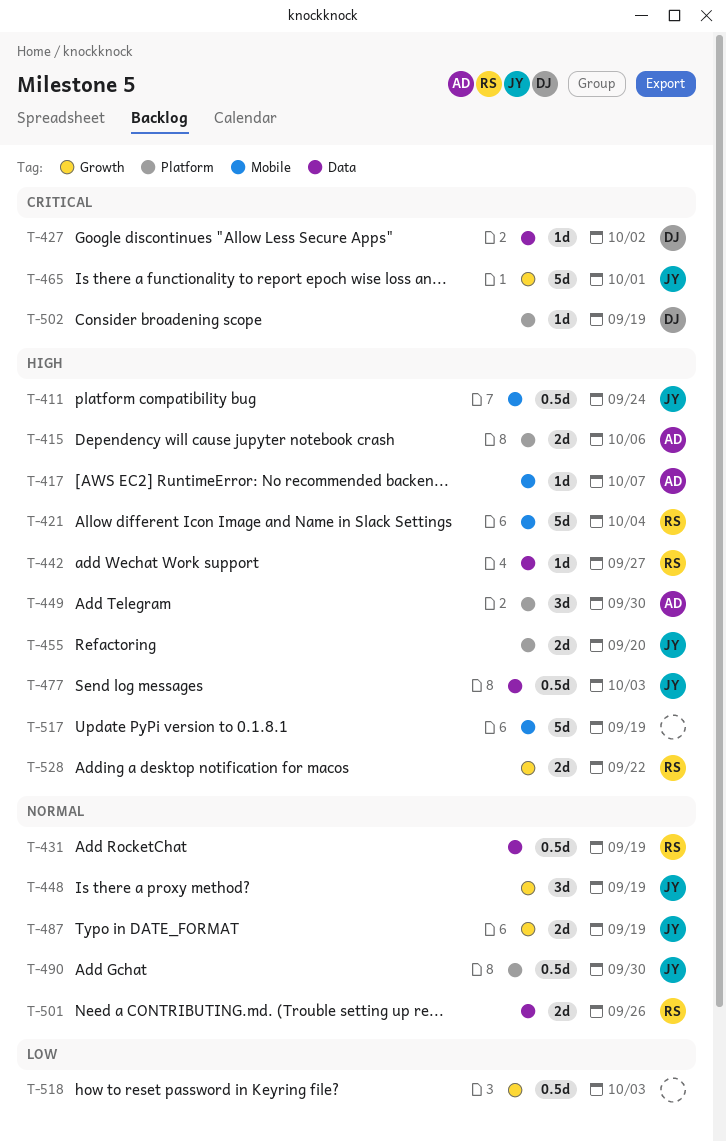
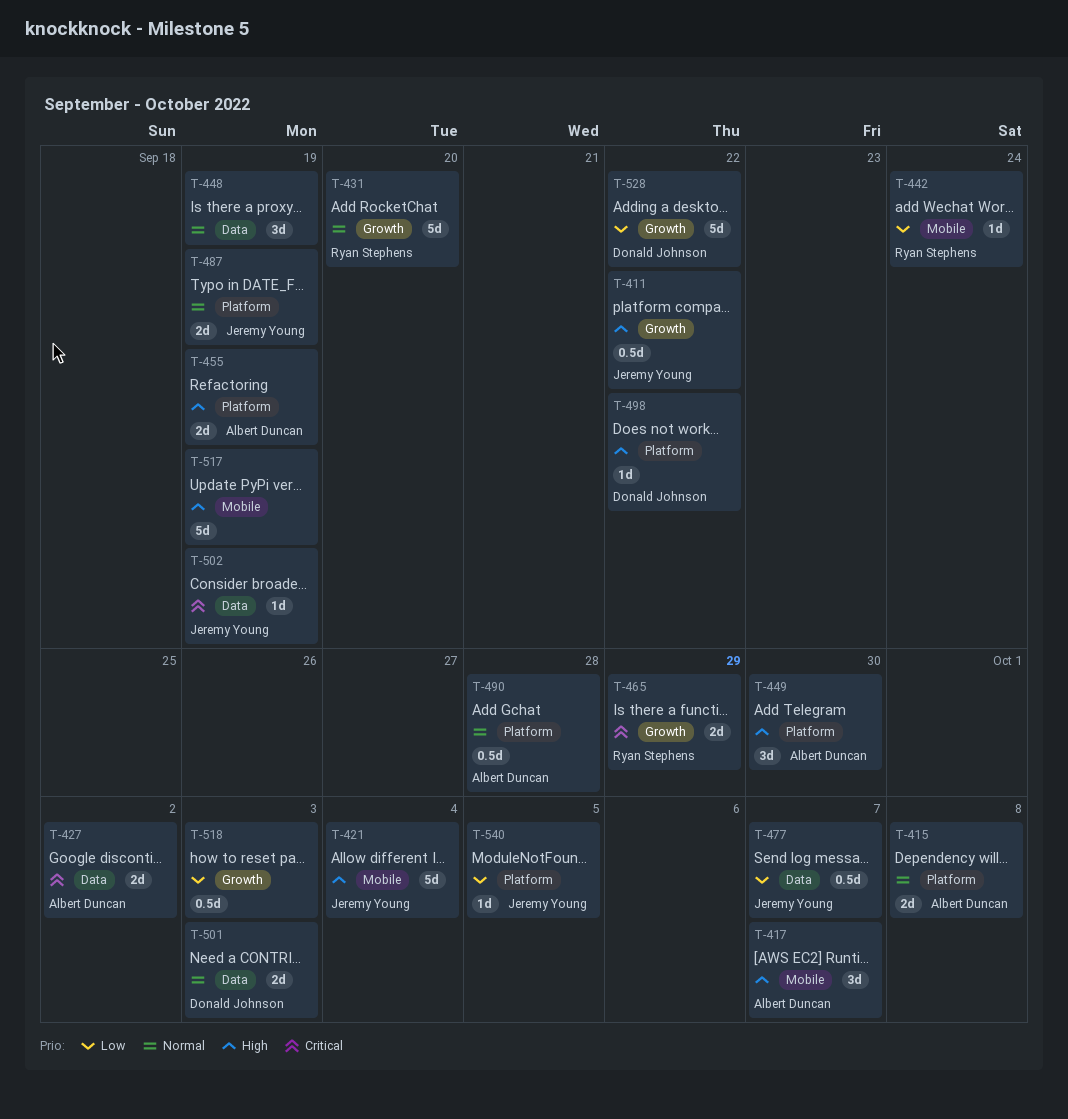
T-411, label: Mobile -> Growth
T-411, due: Sep 24 -> Sep 22
T-415, priority: High -> Normal
T-415, due: Oct 6 -> Oct 8
T-417, estimate: 1d -> 3d
T-421, owner: Ryan Stephens -> Jeremy Young
T-427, owner: Donald Johnson -> Albert Duncan
T-427, estimate: 1d -> 2d
T-431, label: Data -> Growth
T-431, estimate: 0.5d -> 5d
T-431, due: Sep 19 -> Sep 20
T-442, priority: High -> Low
T-442, label: Data -> Mobile
T-442, due: Sep 27 -> Sep 24
T-448, owner: Jeremy Young -> none
T-448, label: Growth -> Data
T-455, owner: Jeremy Young -> Albert Duncan
T-455, due: Sep 20 -> Sep 19
T-465, owner: Jeremy Young -> Ryan Stephens
T-465, estimate: 5d -> 2d
T-465, due: Oct 1 -> Sep 29
T-477, priority: High -> Low
T-477, due: Oct 3 -> Oct 7
T-487, label: Growth -> Platform
T-490, owner: Jeremy Young -> Albert Duncan
T-490, due: Sep 30 -> Sep 28
T-498: none -> present
T-501, owner: Ryan Stephens -> Donald Johnson
T-501, due: Sep 26 -> Oct 3
T-502, owner: Donald Johnson -> Jeremy Young
T-502, label: Platform -> Data
T-528, owner: Ryan Stephens -> Donald Johnson
T-528, priority: High -> Low
T-528, estimate: 2d -> 5d
T-540: none -> present

